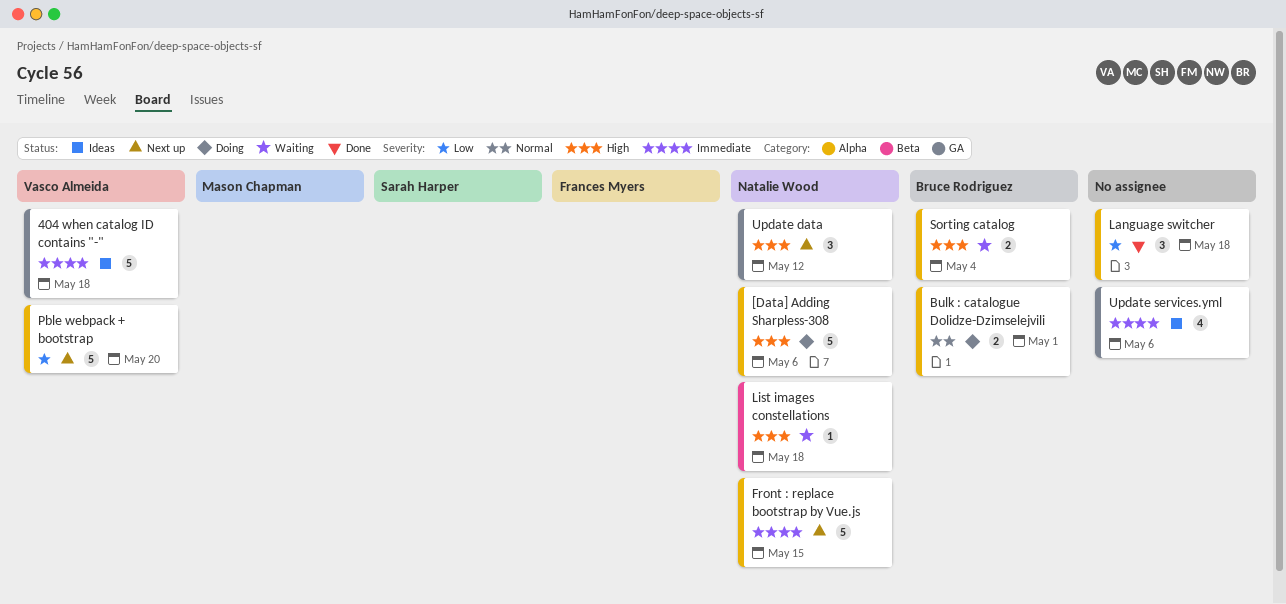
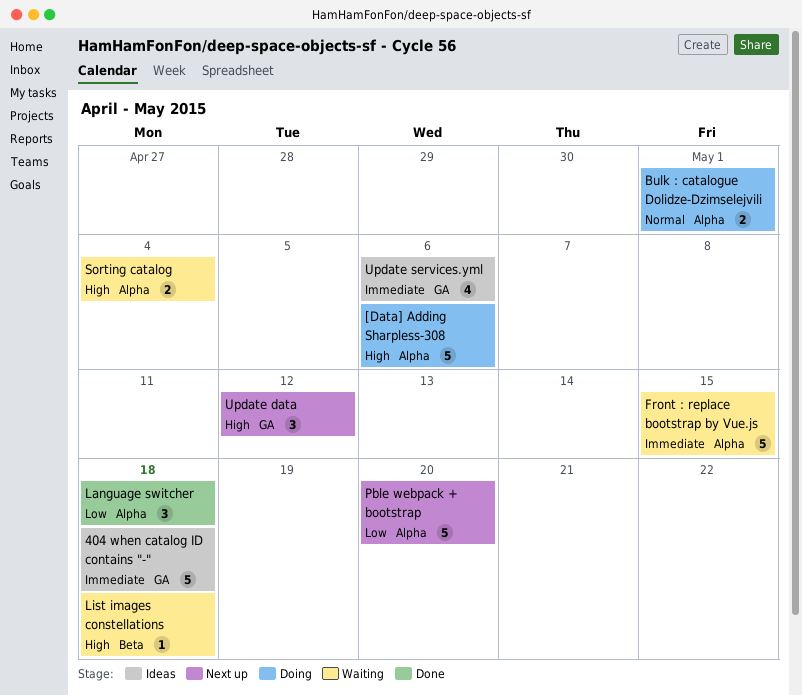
Front : replace bootstrap by Vue.js, status: Next up -> Waiting

